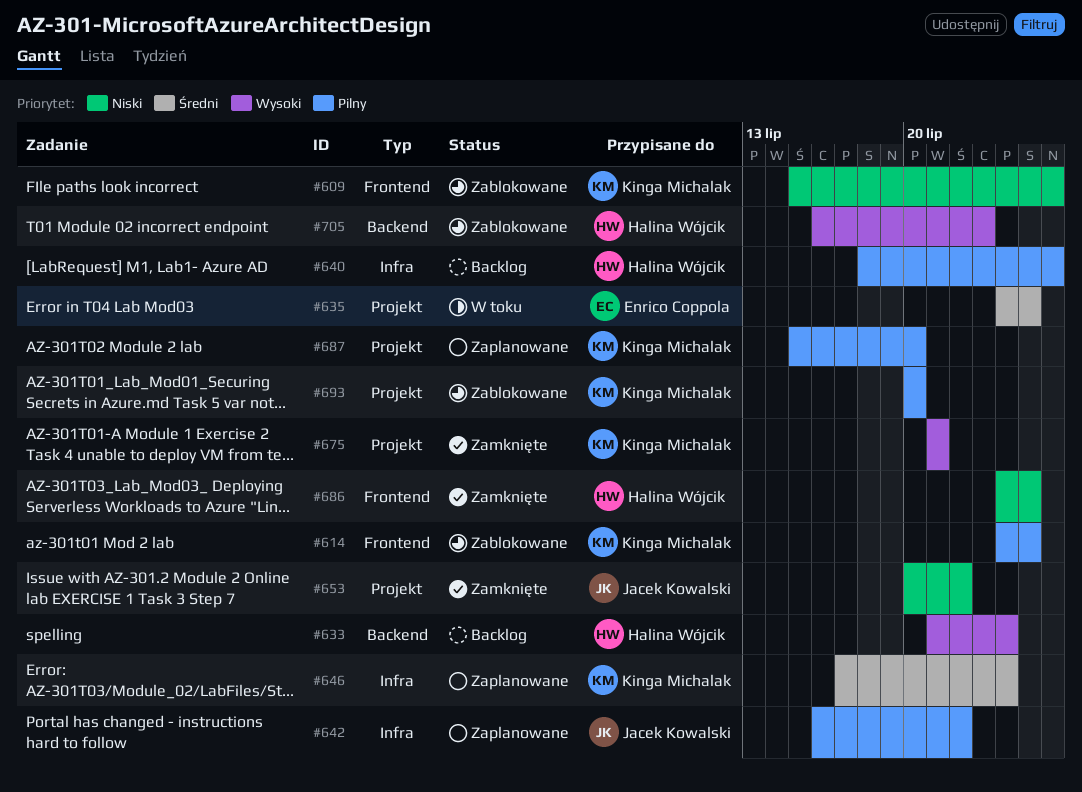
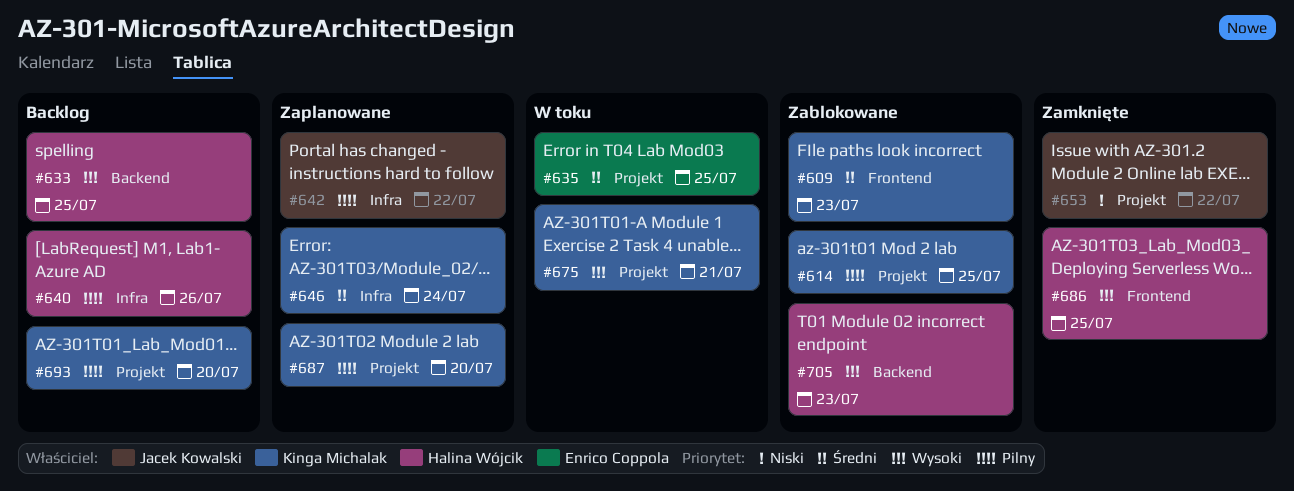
#609, priority: Niski -> Średni
#609, due: Jul 26 -> Jul 23
#614, label: Frontend -> Projekt
#633, due: Jul 24 -> Jul 25
#675, status: Zamknięte -> W toku
#686, priority: Niski -> Wysoki
#693, status: Zablokowane -> Backlog

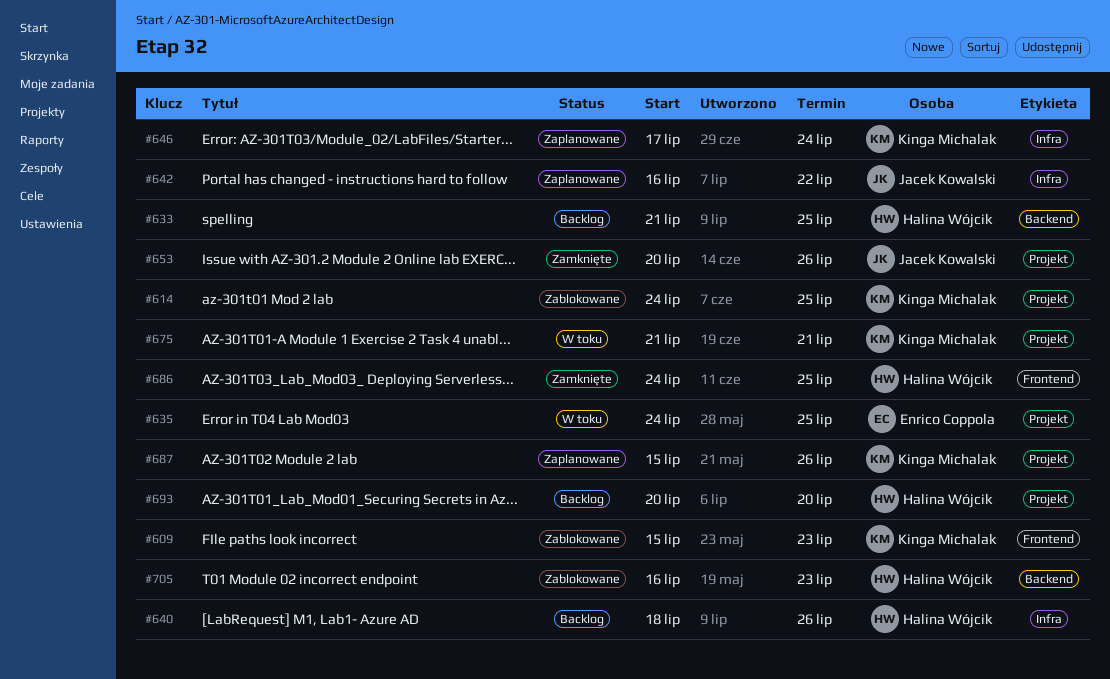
#653, due: Jul 22 -> Jul 26
#687, due: Jul 20 -> Jul 26
#693, owner: Kinga Michalak -> Halina Wójcik

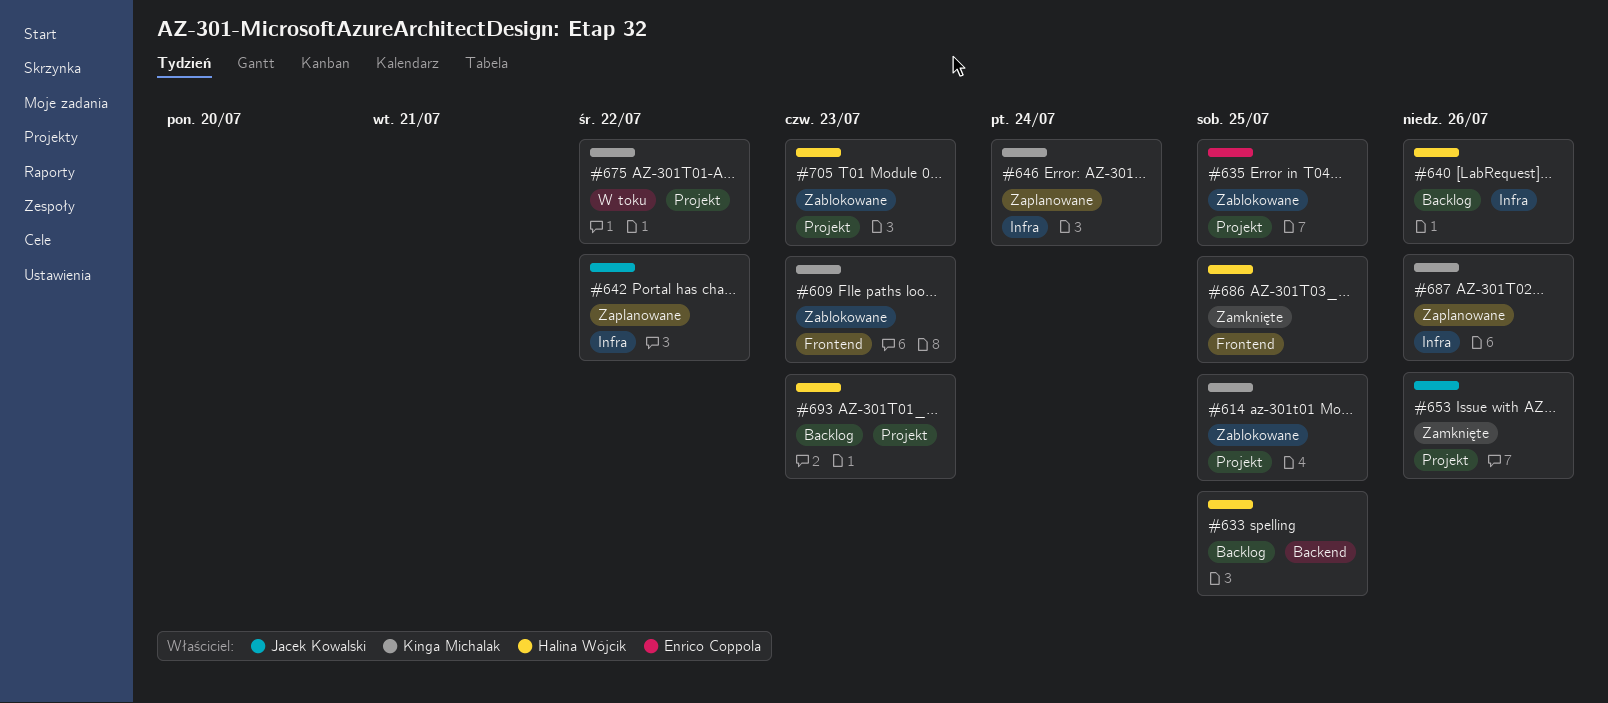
#635, status: W toku -> Zablokowane
#675, due: Jul 21 -> Jul 22
#687, label: Projekt -> Infra
#693, due: Jul 20 -> Jul 23
#705, label: Backend -> Projekt

